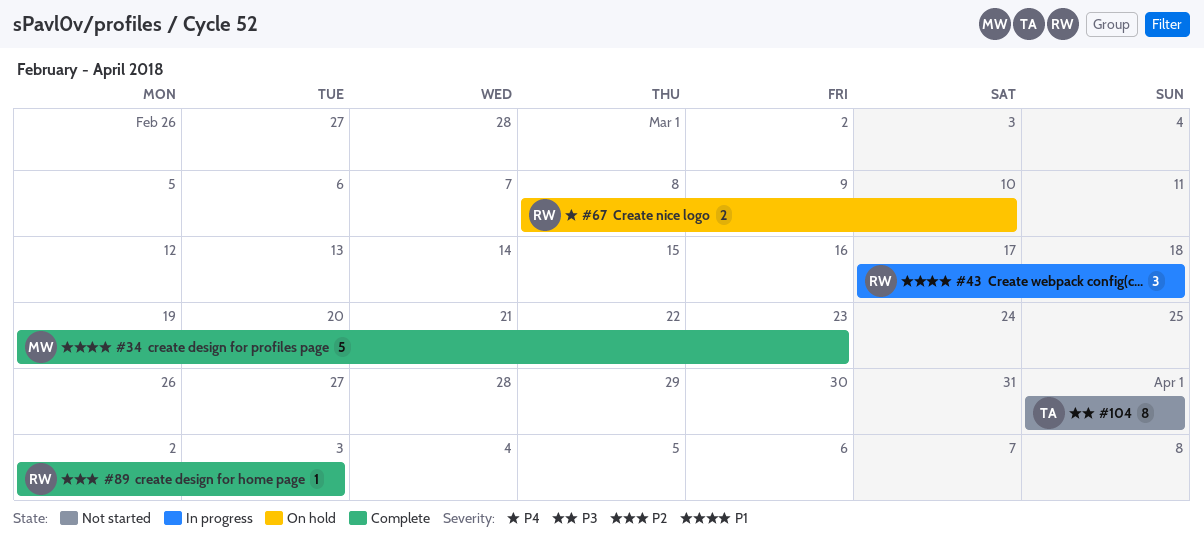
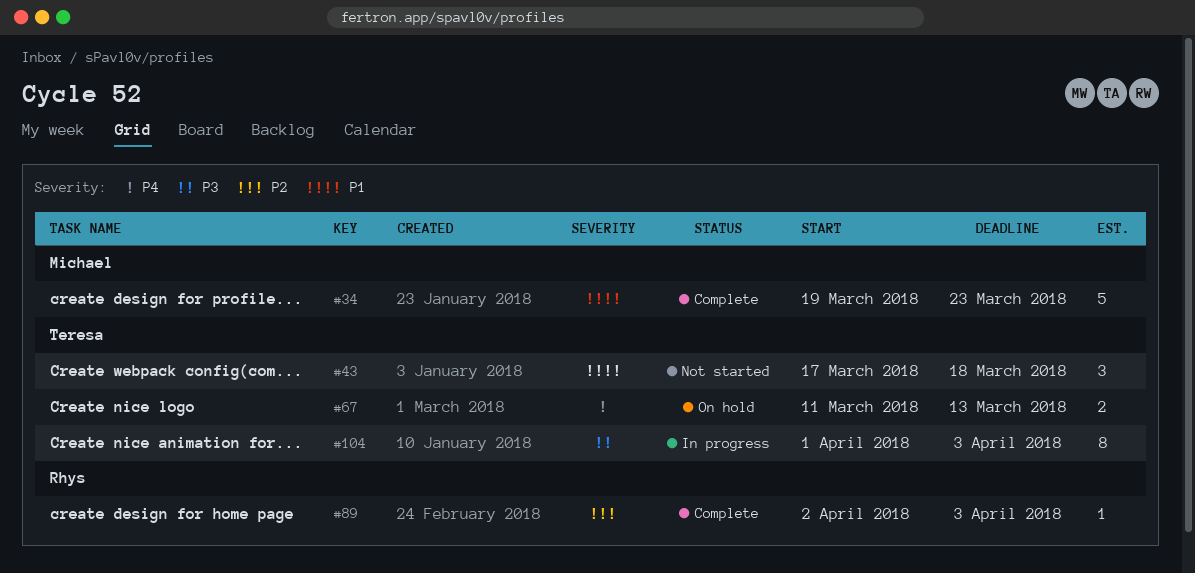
#43, status: In progress -> Not started
#43, owner: Rhys -> Teresa
#67, owner: Rhys -> Teresa
#67, start: Mar 8 -> Mar 11
#67, due: Mar 10 -> Mar 13
#104, status: Not started -> In progress
#104, due: Apr 1 -> Apr 3

